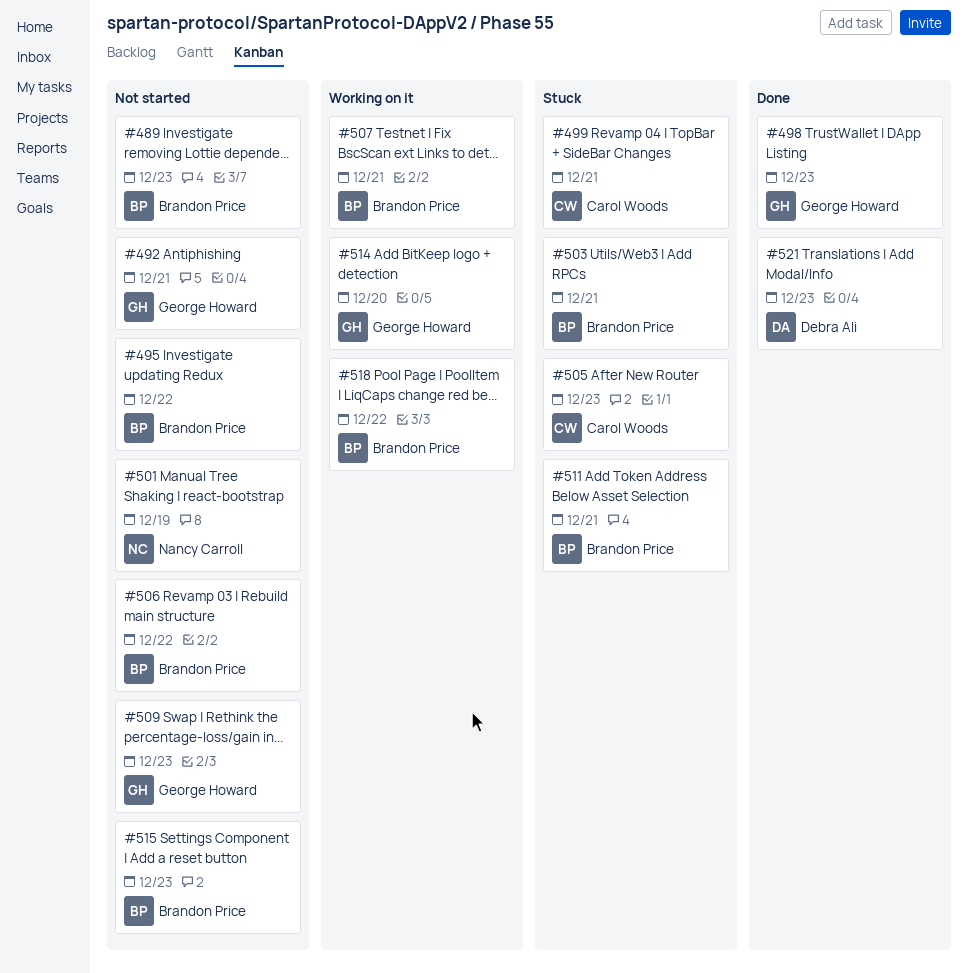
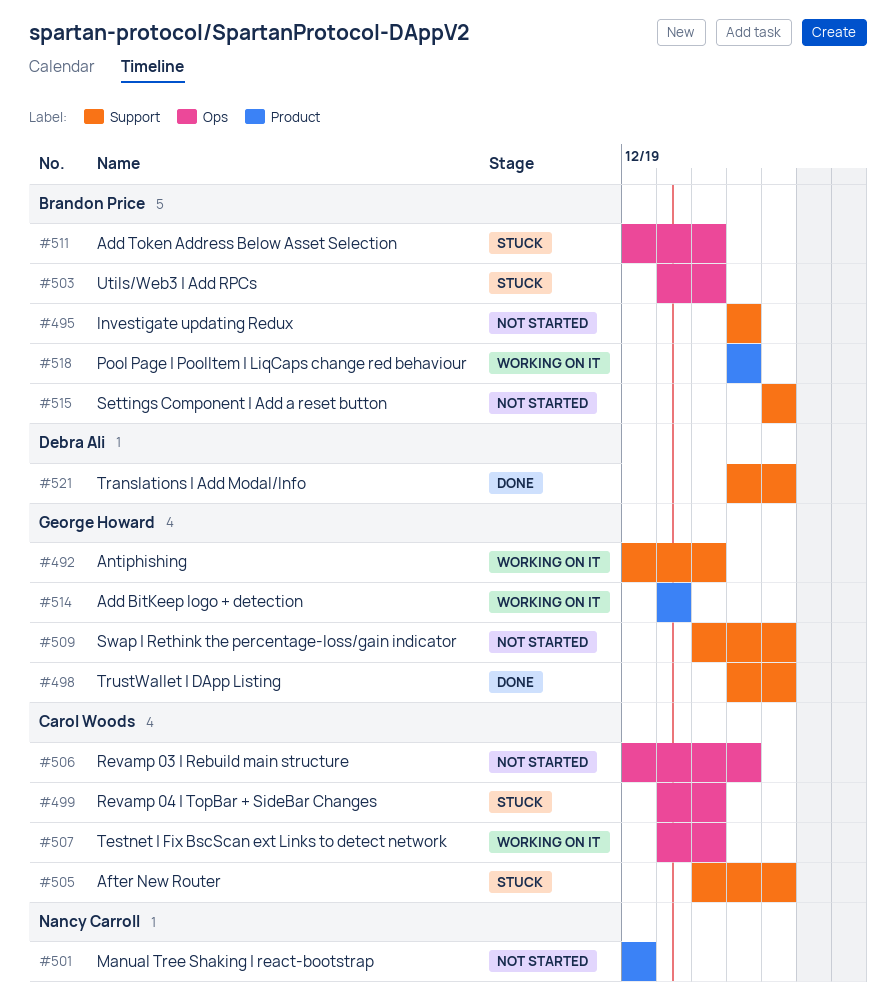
#489: present -> none
#492, status: Not started -> Working on it
#506, owner: Brandon Price -> Carol Woods
#507, owner: Brandon Price -> Carol Woods

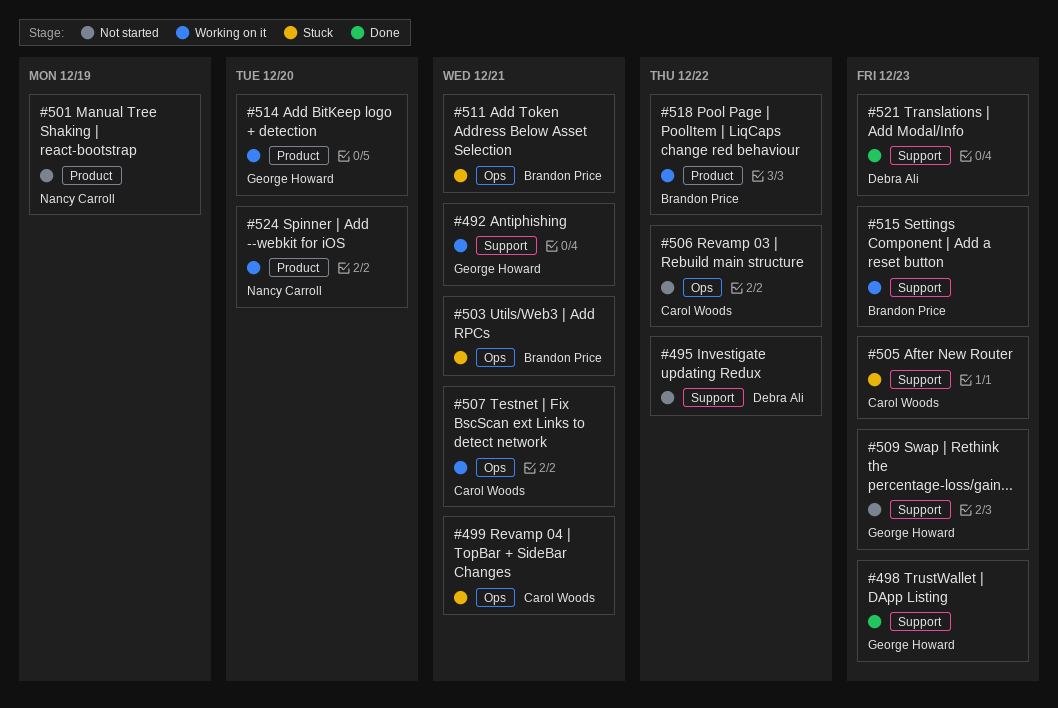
#495, owner: Brandon Price -> Debra Ali
#515, status: Not started -> Working on it
#524: none -> present

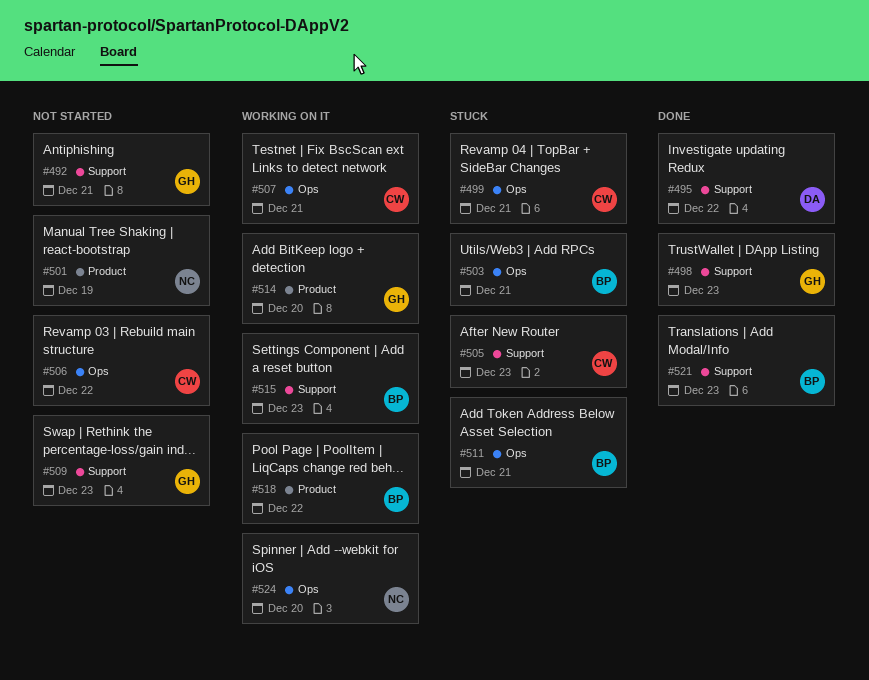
#492, status: Working on it -> Not started
#495, status: Not started -> Done
#521, owner: Debra Ali -> Brandon Price
#524, label: Product -> Ops

